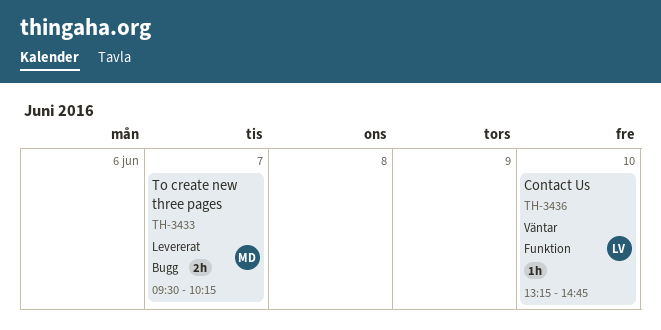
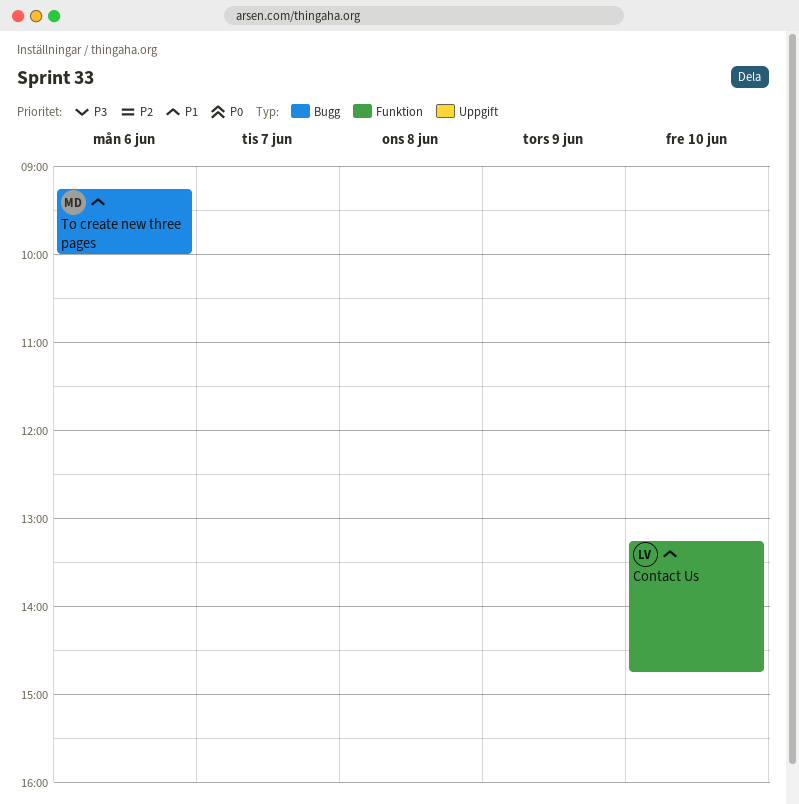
To create new three pages, day: Jun 7 -> Jun 6
To create new three pages, begins: 09:30 -> 09:15
To create new three pages, ends: 10:15 -> 10:00

